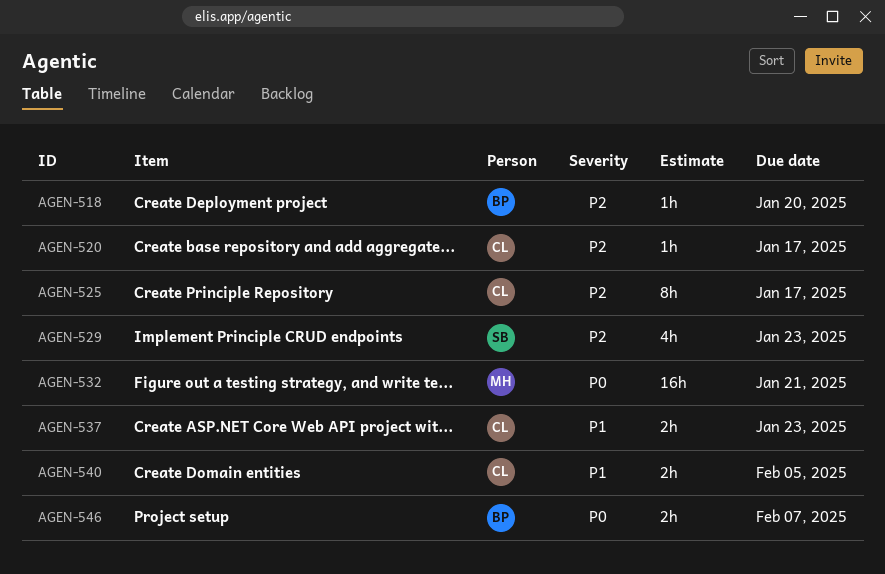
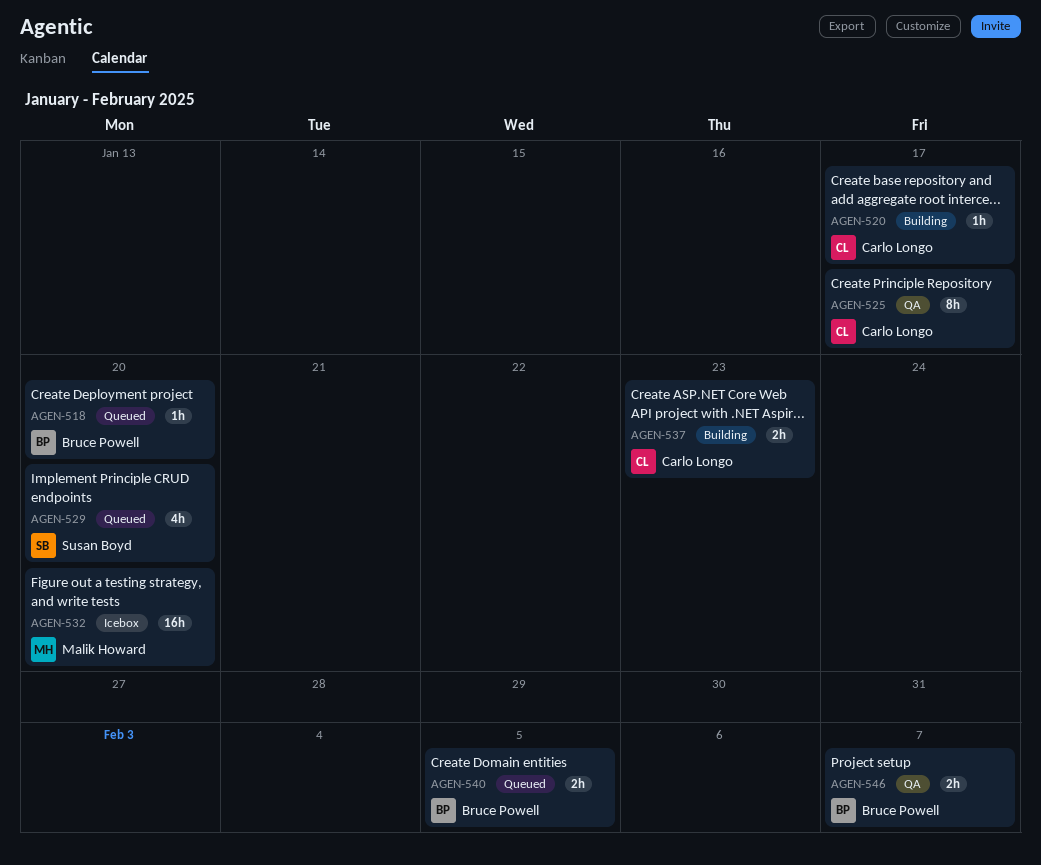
AGEN-529, due: Jan 23 -> Jan 20
AGEN-532, due: Jan 21 -> Jan 20
AGEN-540, owner: Carlo Longo -> Bruce Powell

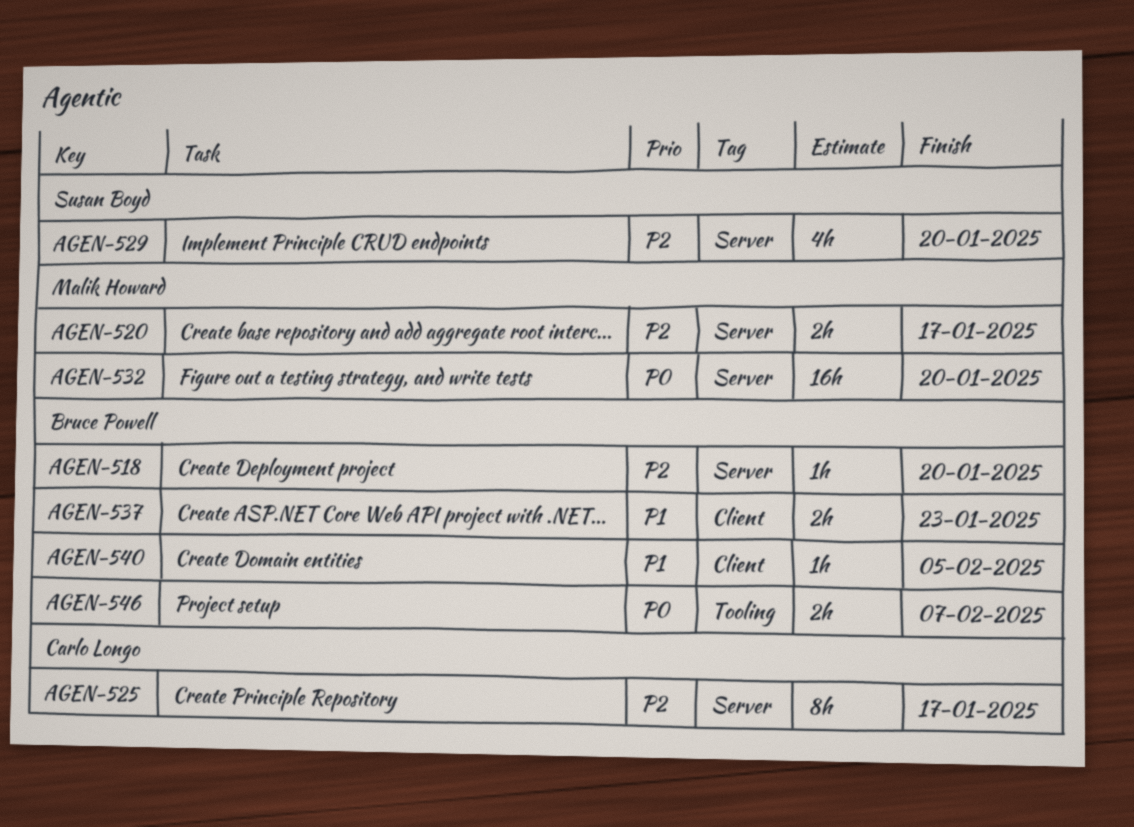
AGEN-520, owner: Carlo Longo -> Malik Howard
AGEN-520, estimate: 1h -> 2h
AGEN-537, owner: Carlo Longo -> Bruce Powell
AGEN-540, estimate: 2h -> 1h

